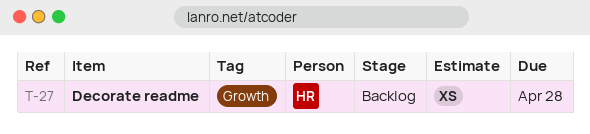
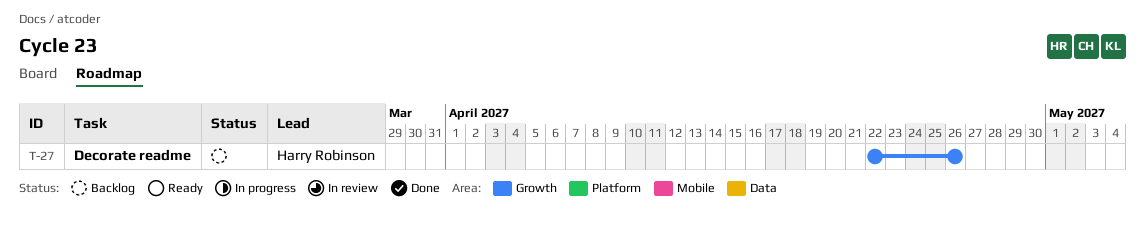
T-27, due: Apr 28 -> Apr 26

